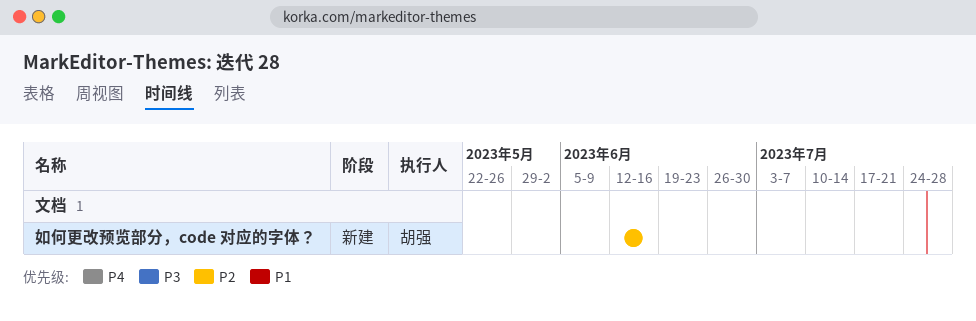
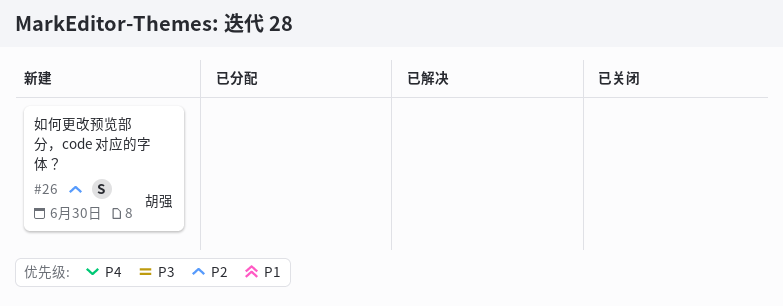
如何更改预览部分，code 对应的字体？, due: Jun 16 -> Jun 30

